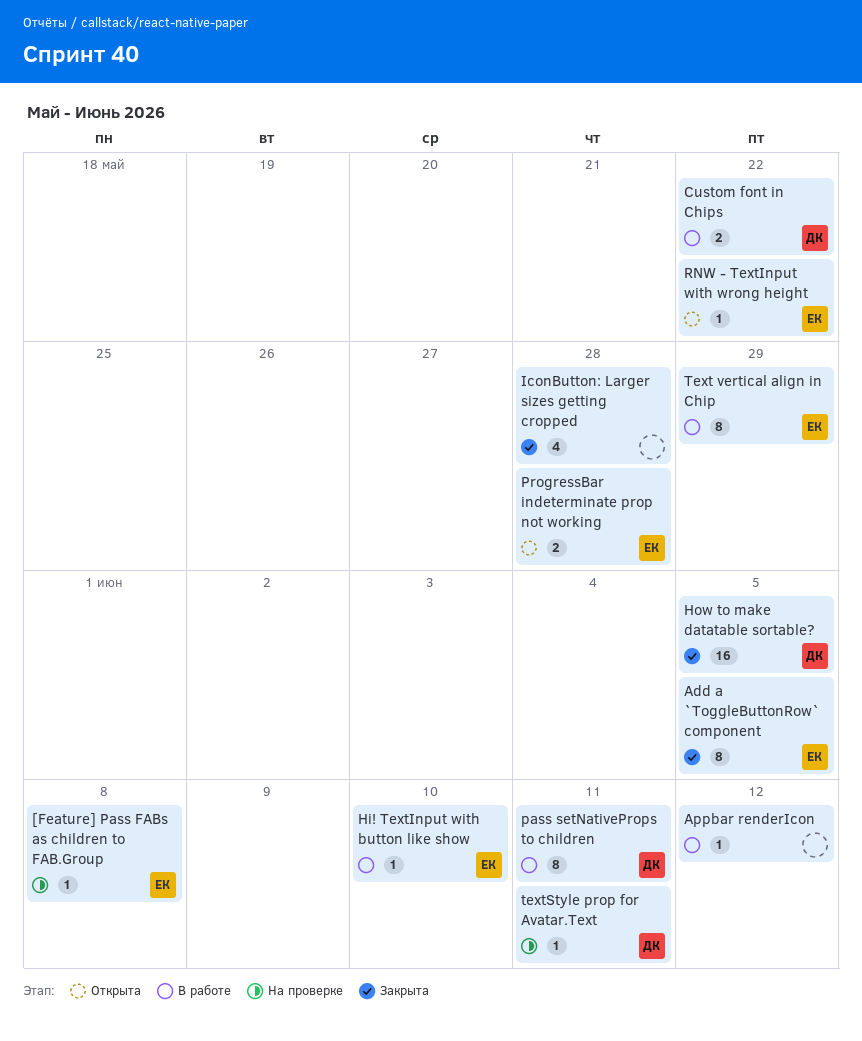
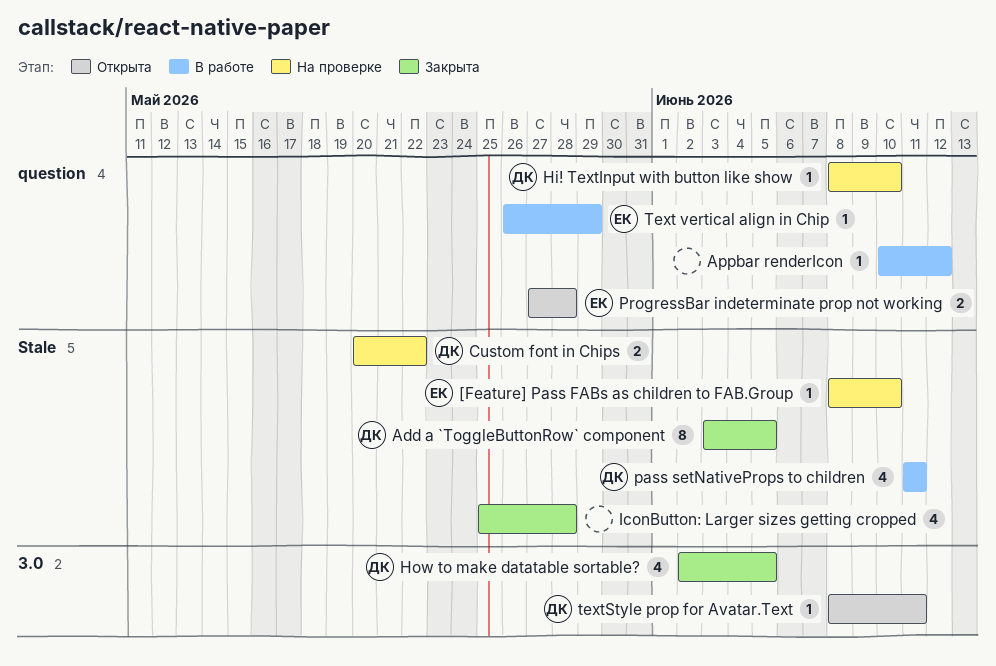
[Feature] Pass FABs as children to FAB.Group, due: Jun 8 -> Jun 10
Add a `ToggleButtonRow` component, owner: ЕК -> ДК
Custom font in Chips, status: В работе -> На проверке
Hi! TextInput with button like show, status: В работе -> На проверке
Hi! TextInput with button like show, owner: ЕК -> ДК
How to make datatable sortable?, estimate: 16 -> 4
pass setNativeProps to children, estimate: 8 -> 4
RNW - TextInput with wrong height: present -> none
Text vertical align in Chip, estimate: 8 -> 1
textStyle prop for Avatar.Text, status: На проверке -> Открыта

